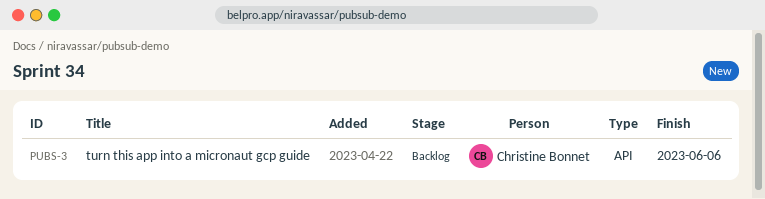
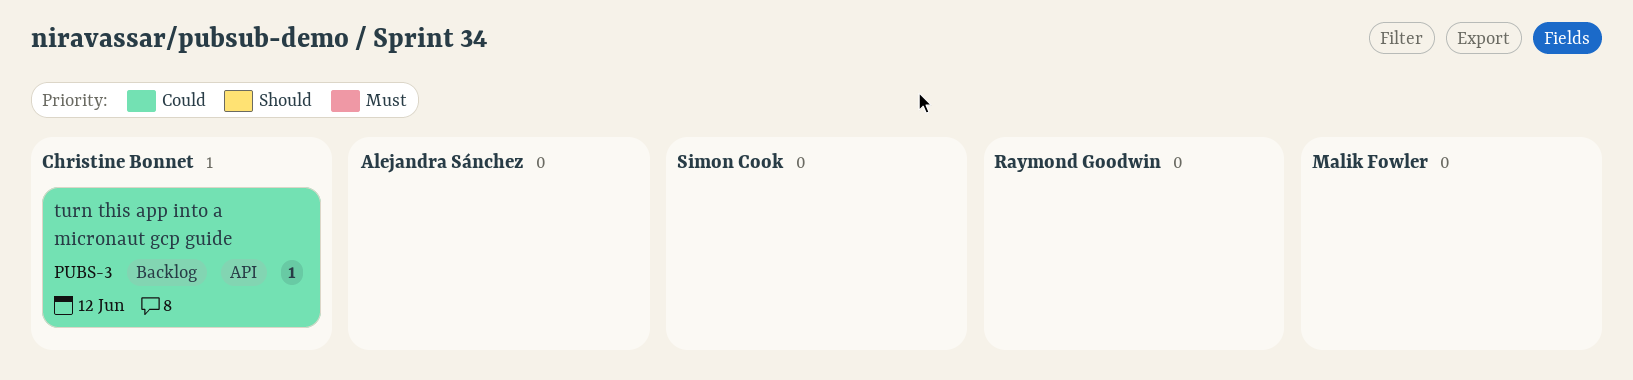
PUBS-3, due: Jun 6 -> Jun 12

